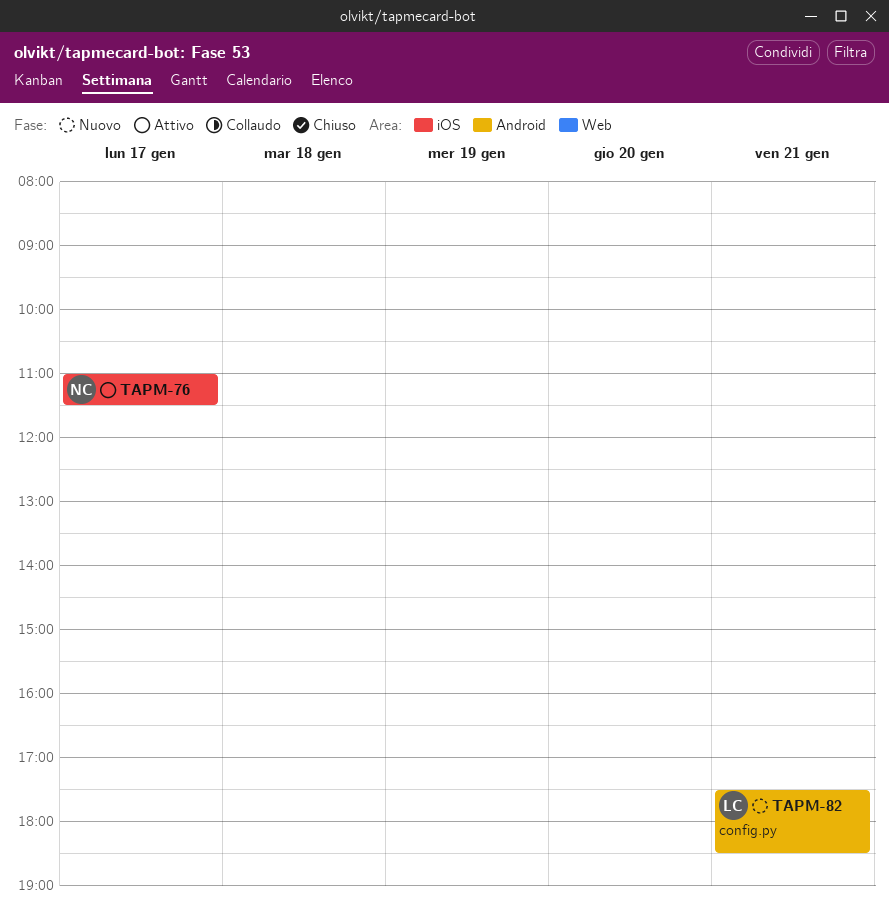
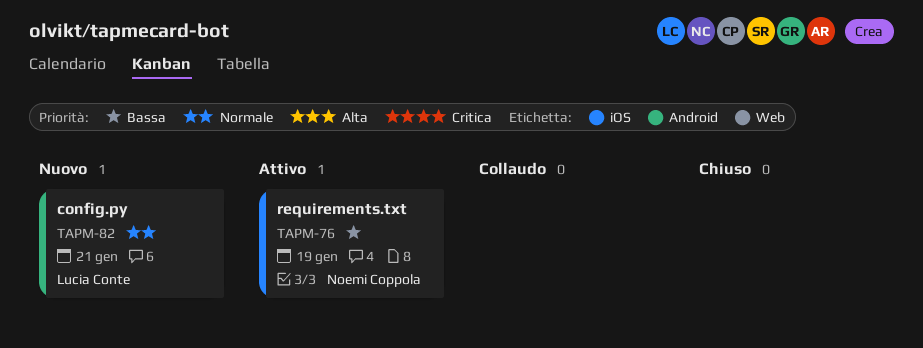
TAPM-76, day: Jan 17 -> Jan 19

